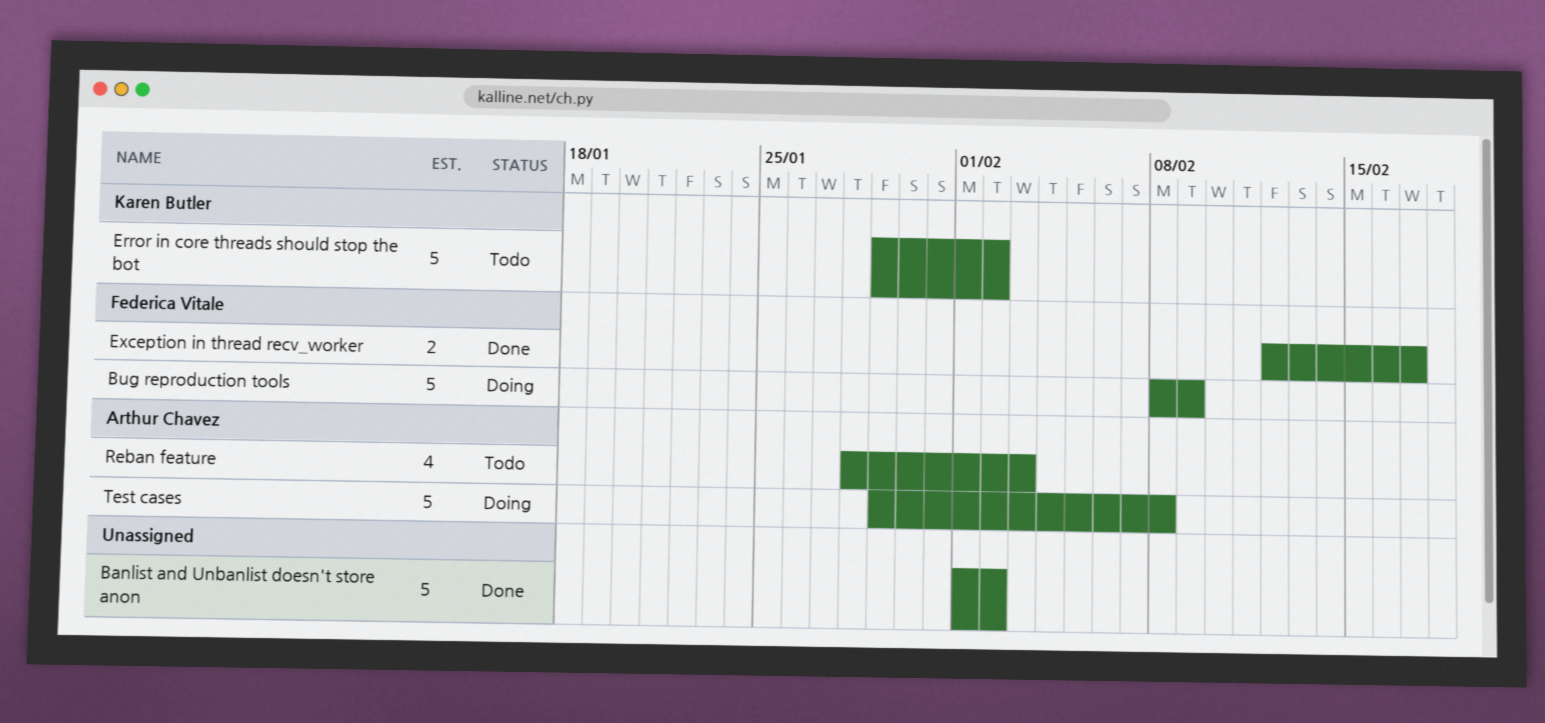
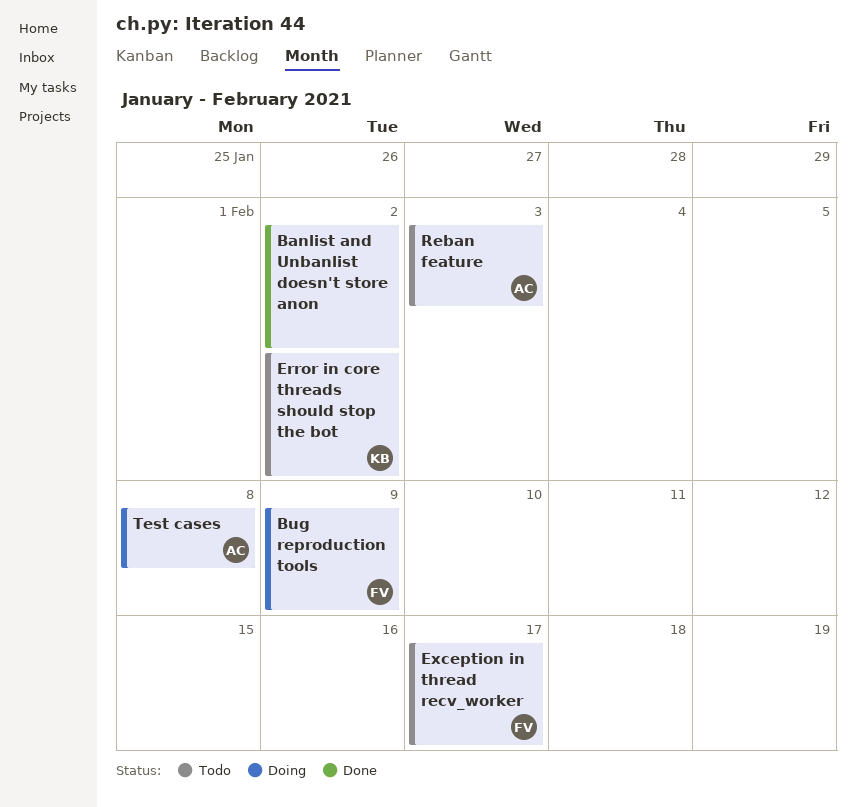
Exception in thread recv_worker, status: Done -> Todo

